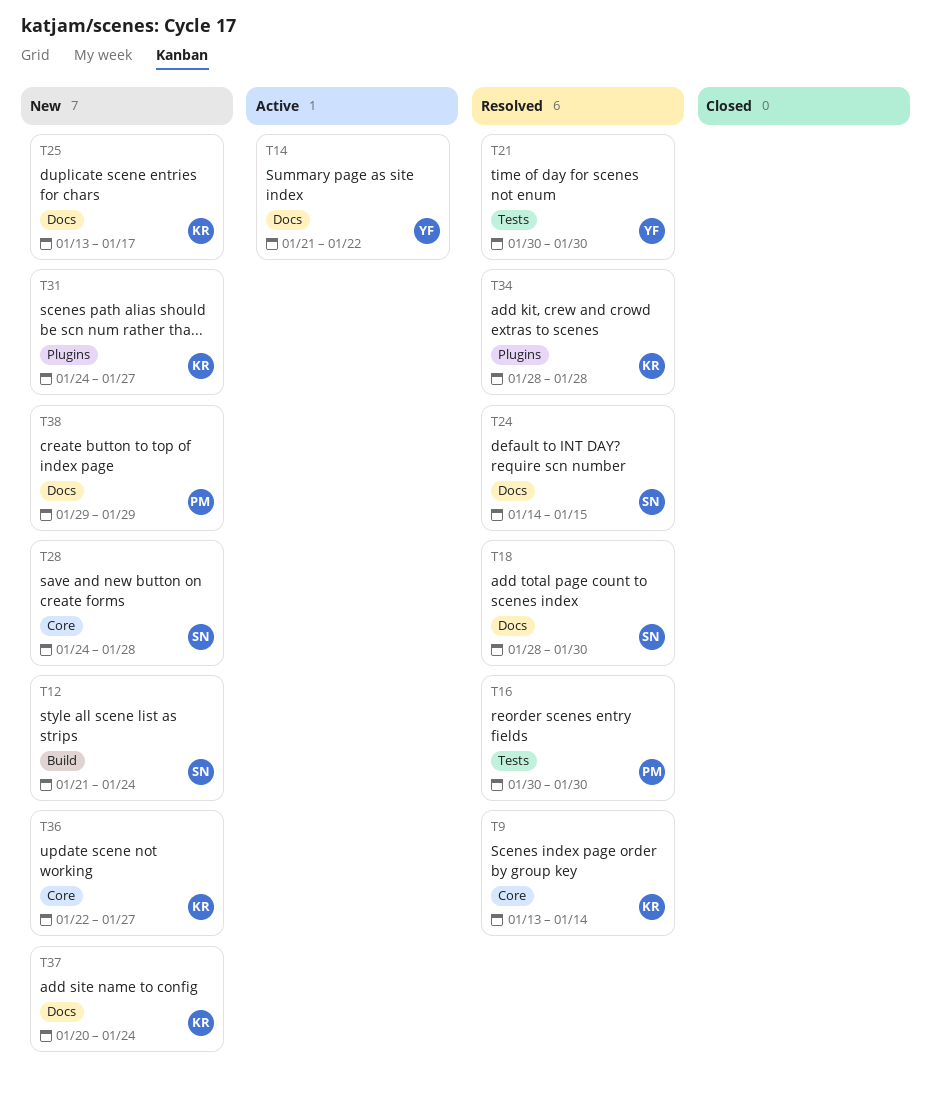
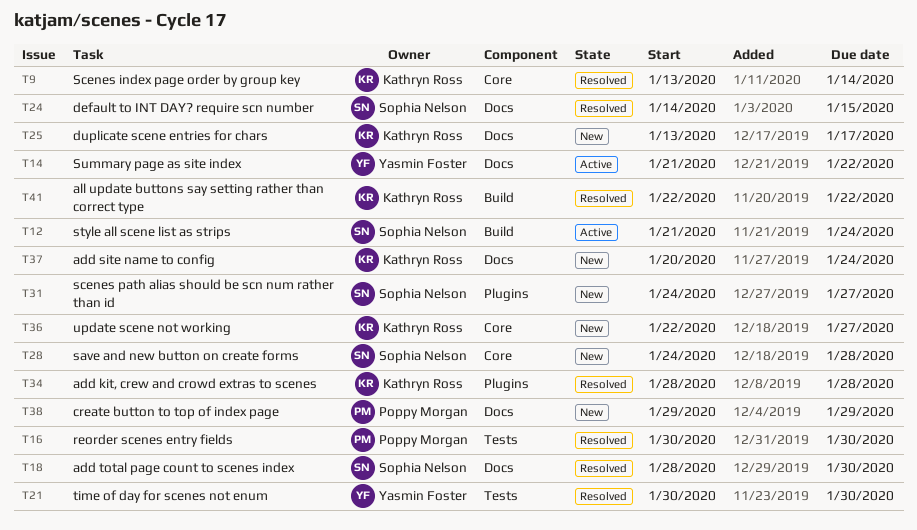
T12, status: New -> Active
T31, owner: Kathryn Ross -> Sophia Nelson
T41: none -> present

